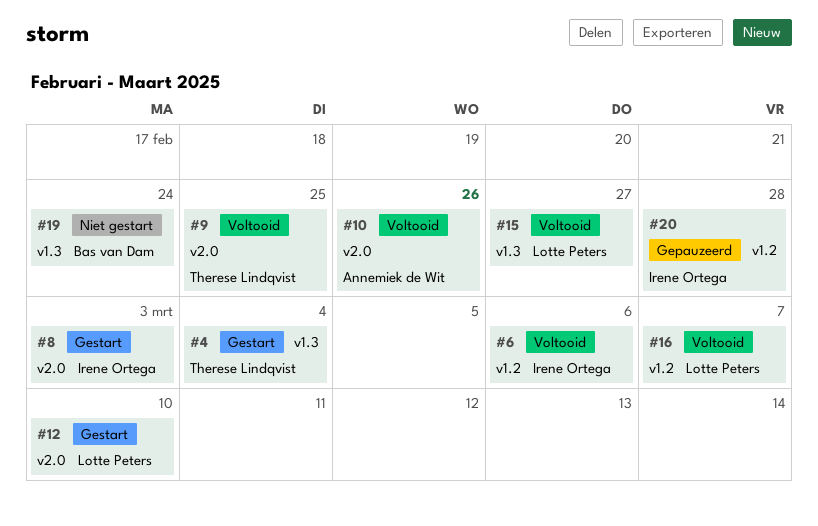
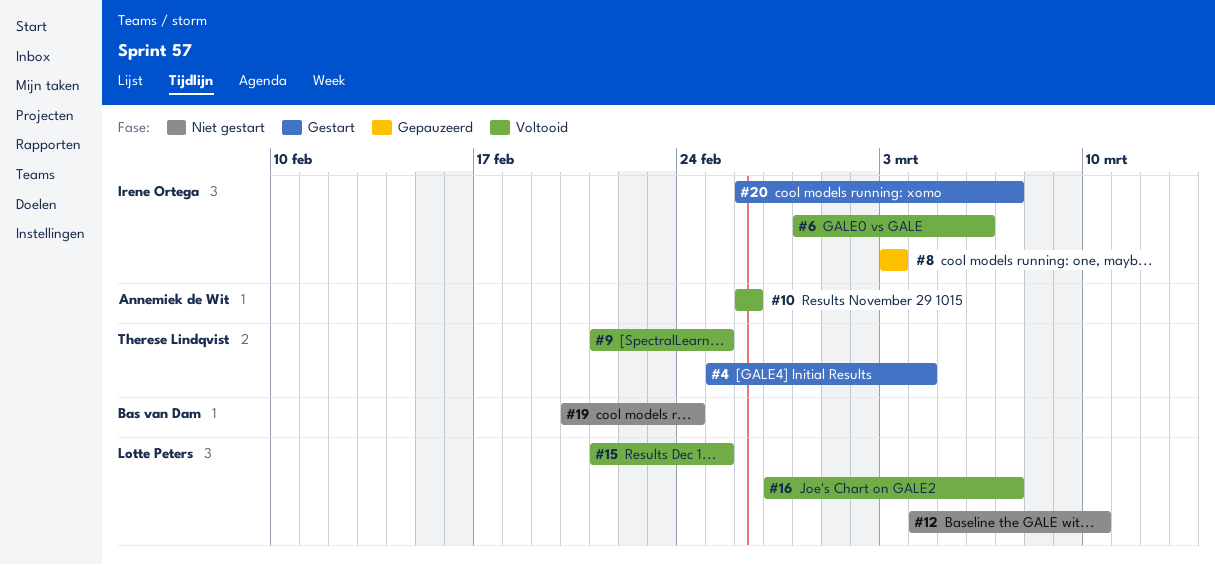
#8, status: Gestart -> Gepauzeerd
#12, status: Gestart -> Niet gestart
#15, due: Feb 27 -> Feb 25
#20, status: Gepauzeerd -> Gestart
#20, due: Feb 28 -> Mar 7

